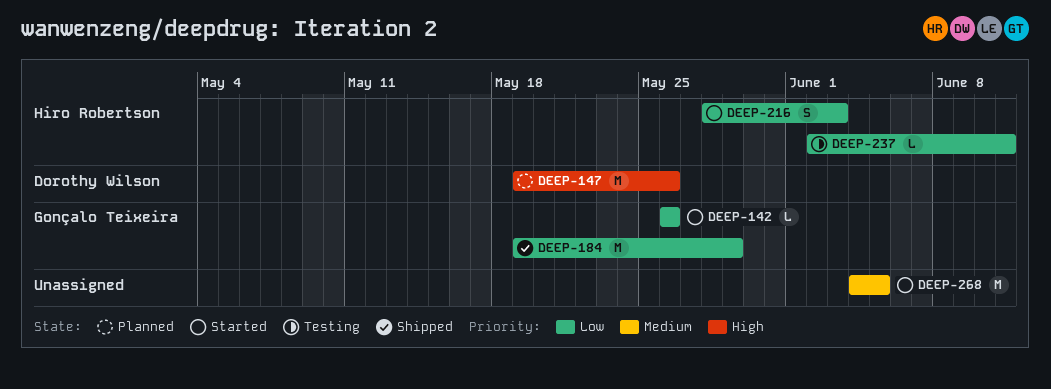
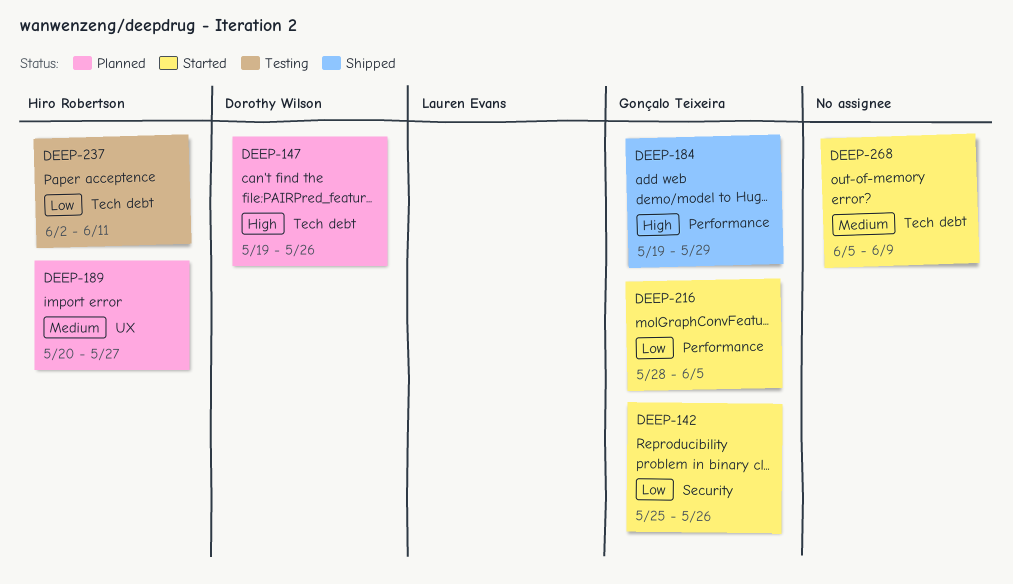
DEEP-142, start: May 26 -> May 25
DEEP-184, priority: Low -> High
DEEP-189: none -> present
DEEP-216, owner: Hiro Robertson -> Gonçalo Teixeira
DEEP-216, due: Jun 3 -> Jun 5
DEEP-268, start: Jun 4 -> Jun 5
DEEP-268, due: Jun 5 -> Jun 9

